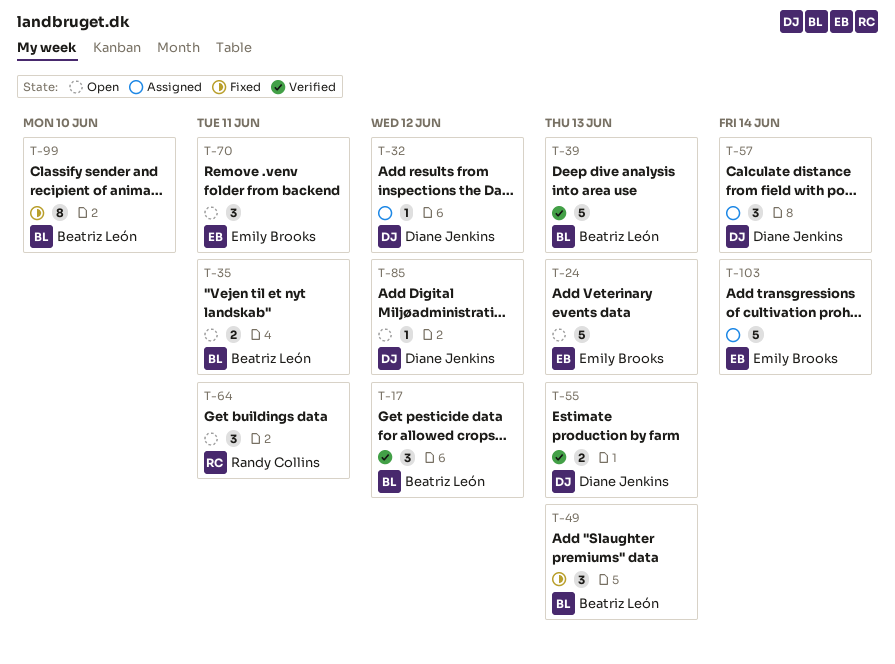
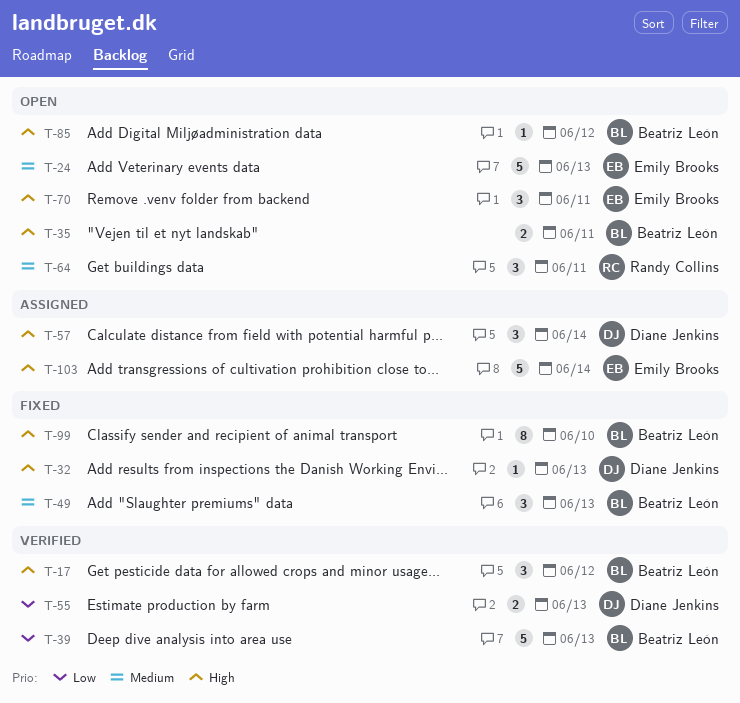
T-32, status: Assigned -> Fixed
T-32, due: Jun 12 -> Jun 13
T-85, owner: Diane Jenkins -> Beatriz León

